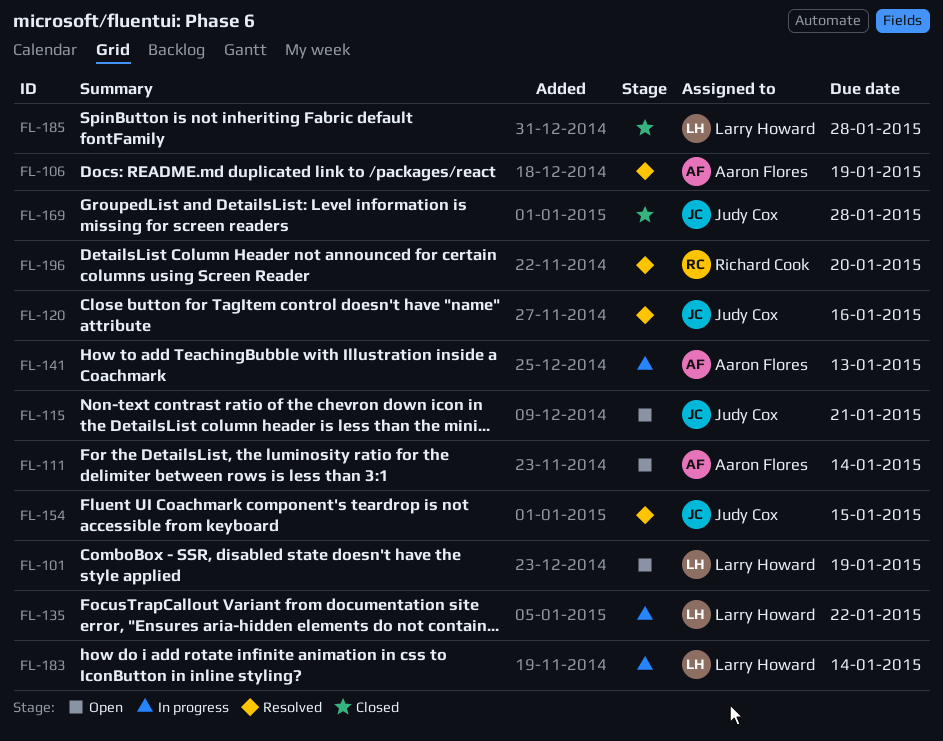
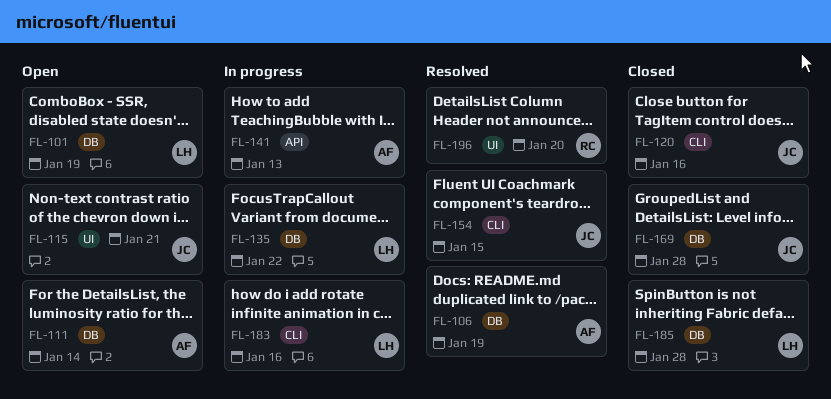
FL-120, status: Resolved -> Closed
FL-183, due: Jan 14 -> Jan 16

